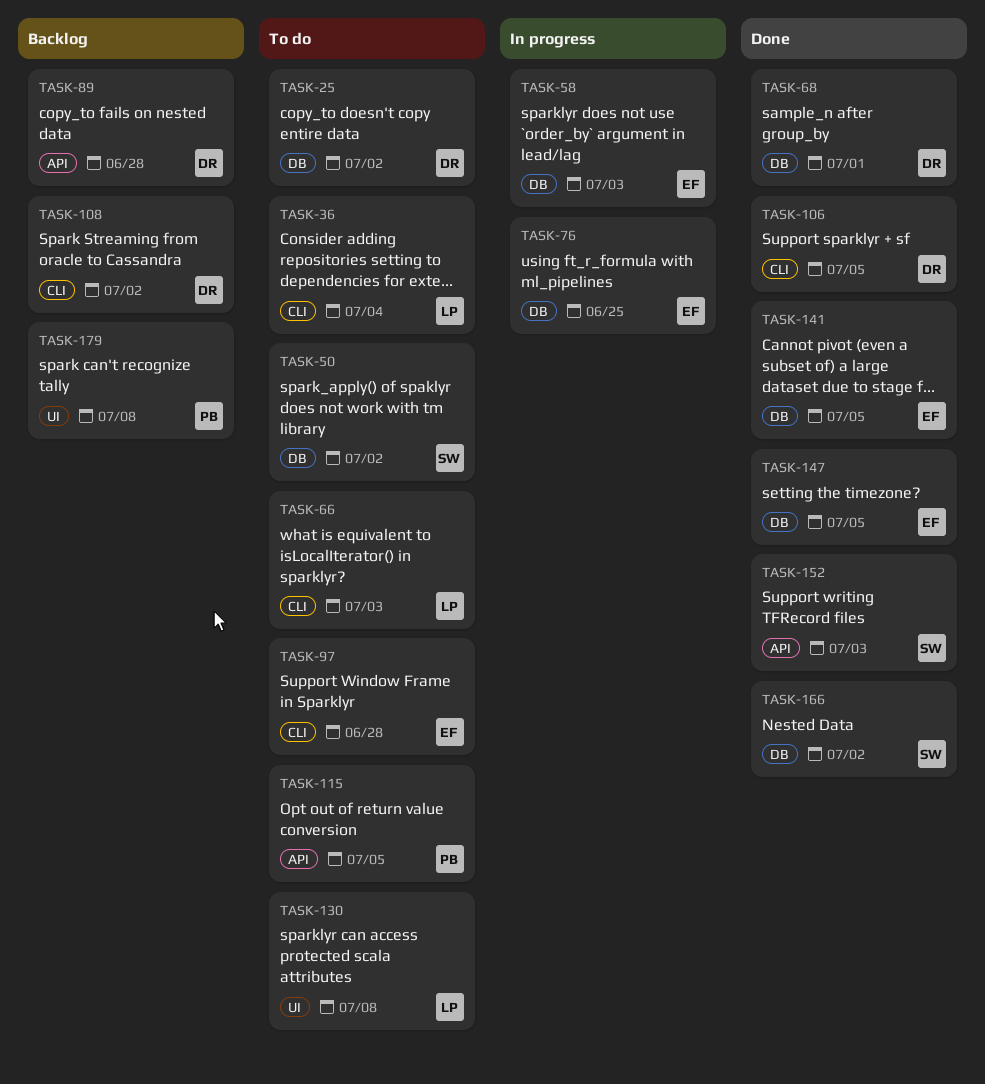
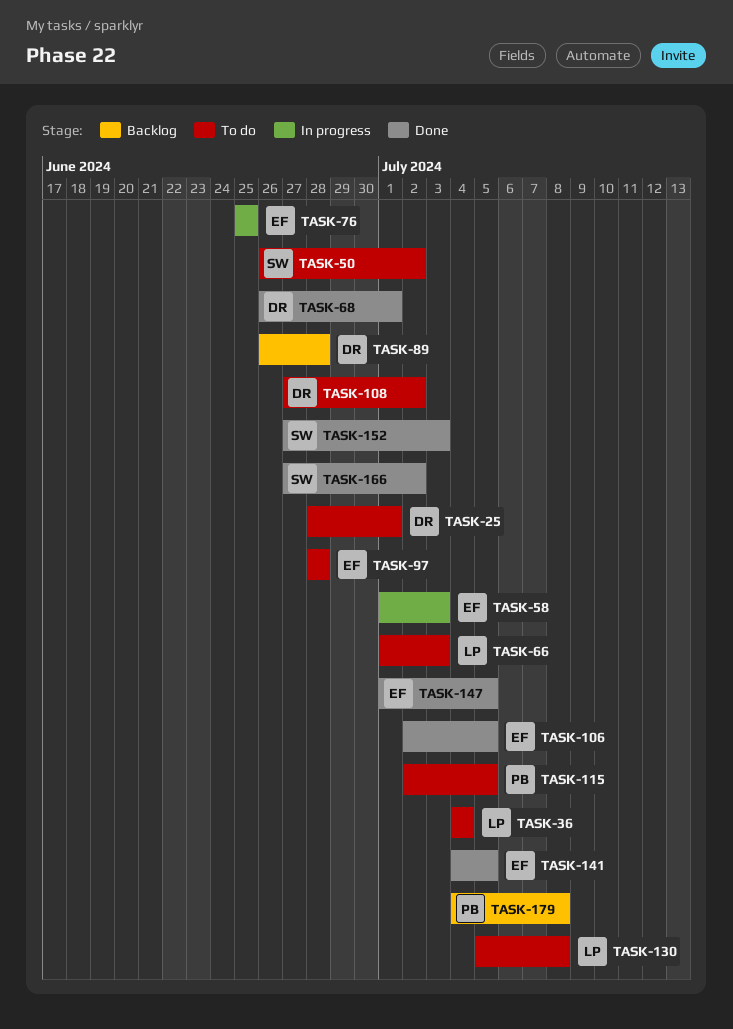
TASK-25, due: Jul 2 -> Jul 1
TASK-106, owner: DR -> EF
TASK-108, status: Backlog -> To do

